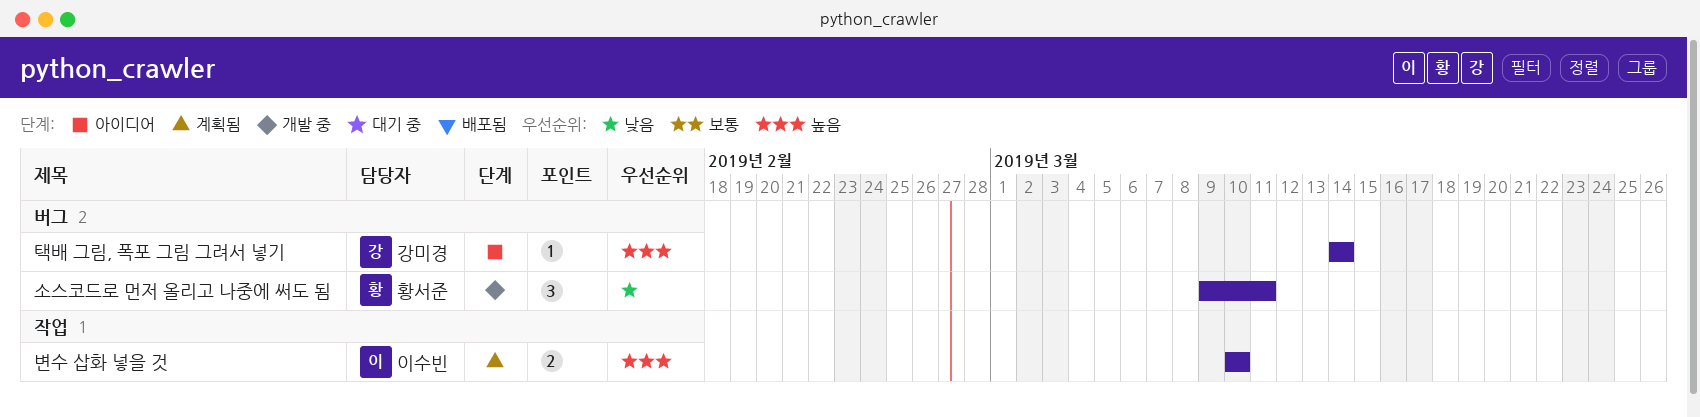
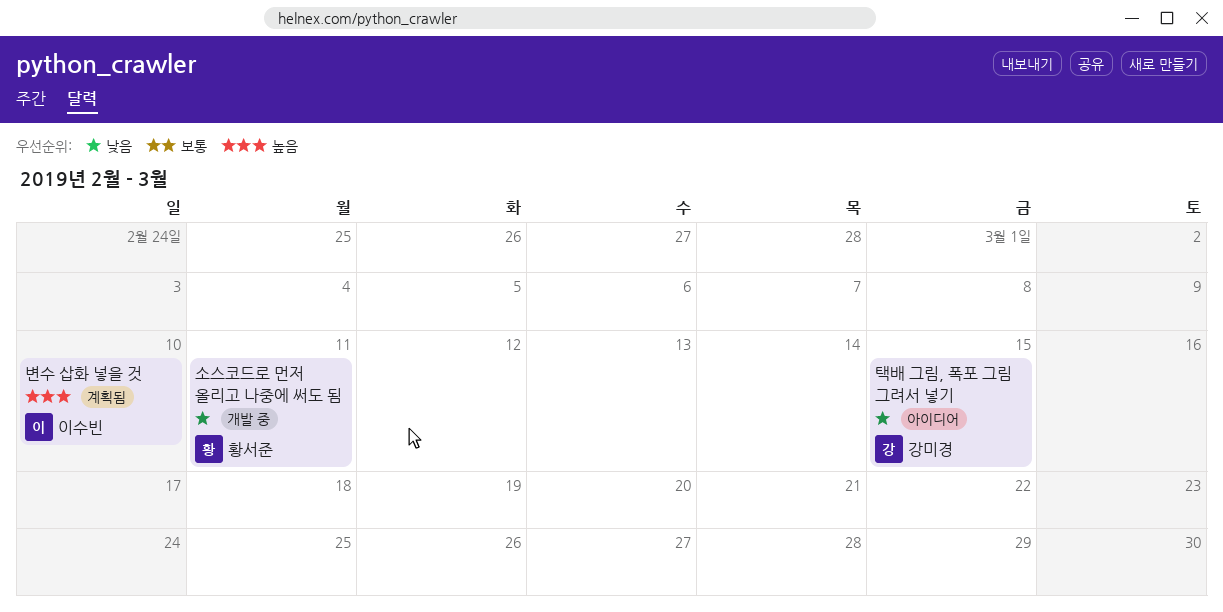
택배 그림, 폭포 그림 그려서 넣기, priority: 높음 -> 낮음
택배 그림, 폭포 그림 그려서 넣기, due: Mar 14 -> Mar 15

